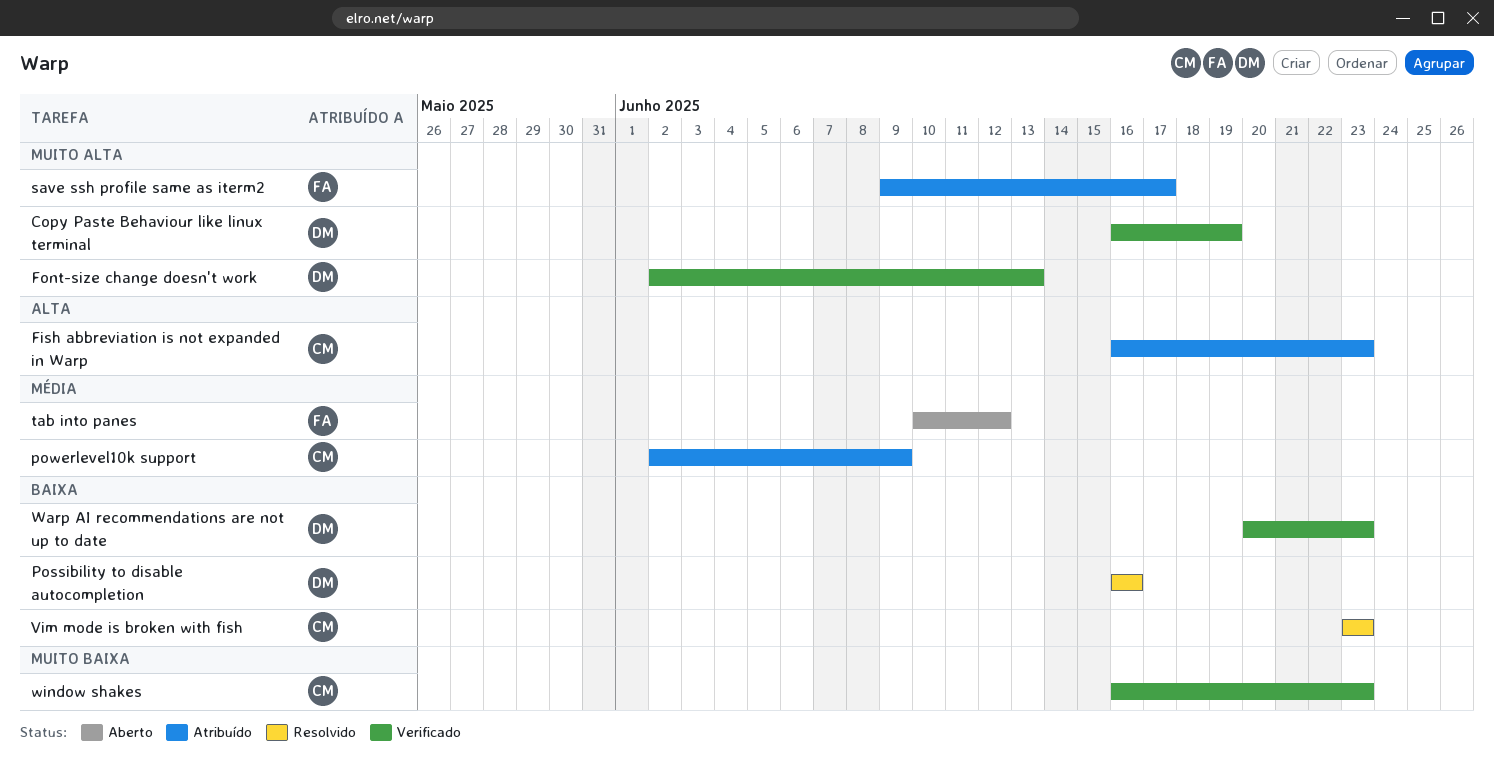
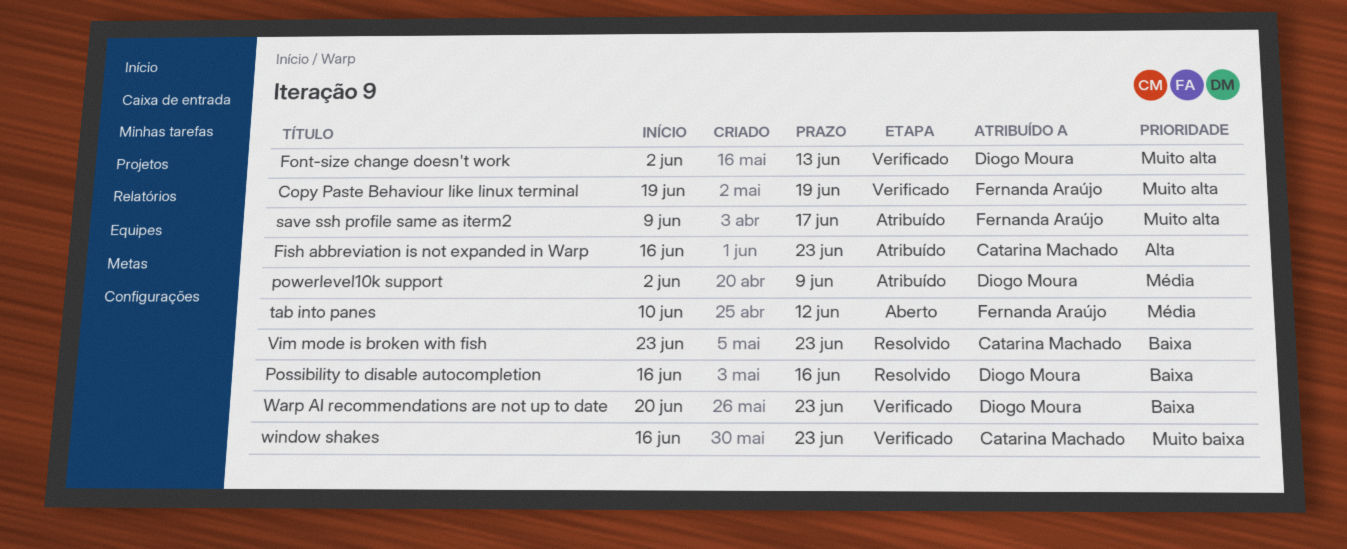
Copy Paste Behaviour like linux terminal, owner: Diogo Moura -> Fernanda Araújo
Copy Paste Behaviour like linux terminal, start: Jun 16 -> Jun 19
powerlevel10k support, owner: Catarina Machado -> Diogo Moura

